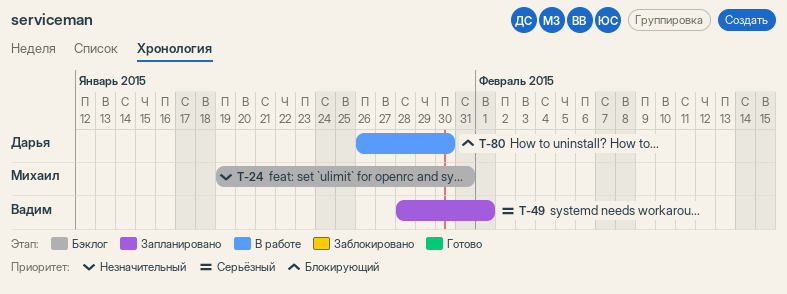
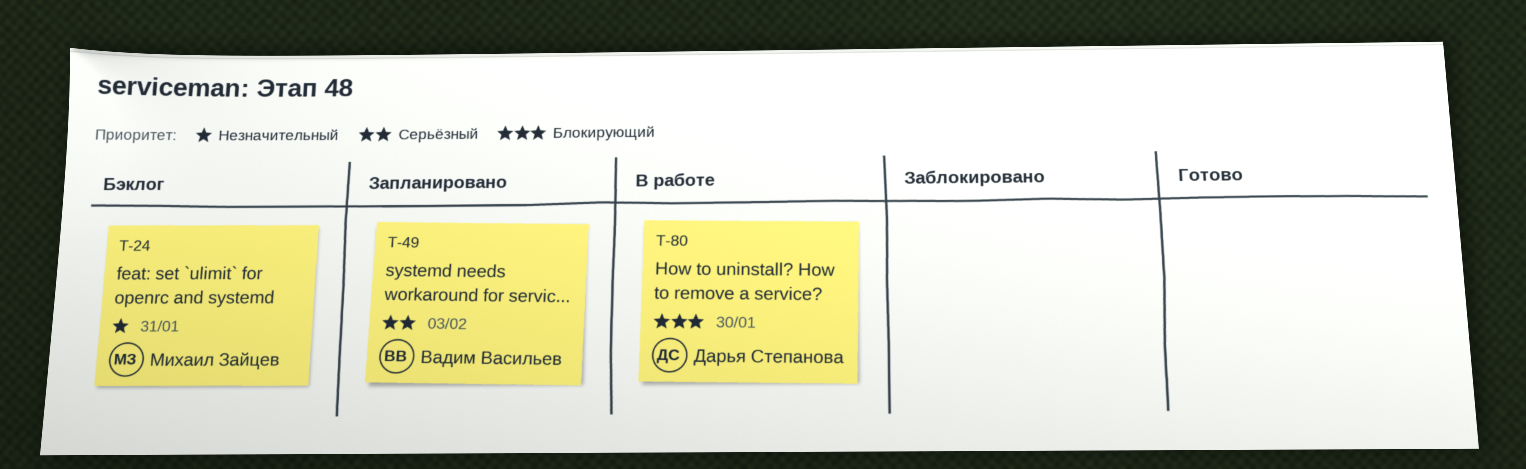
T-49, due: Feb 1 -> Feb 3

